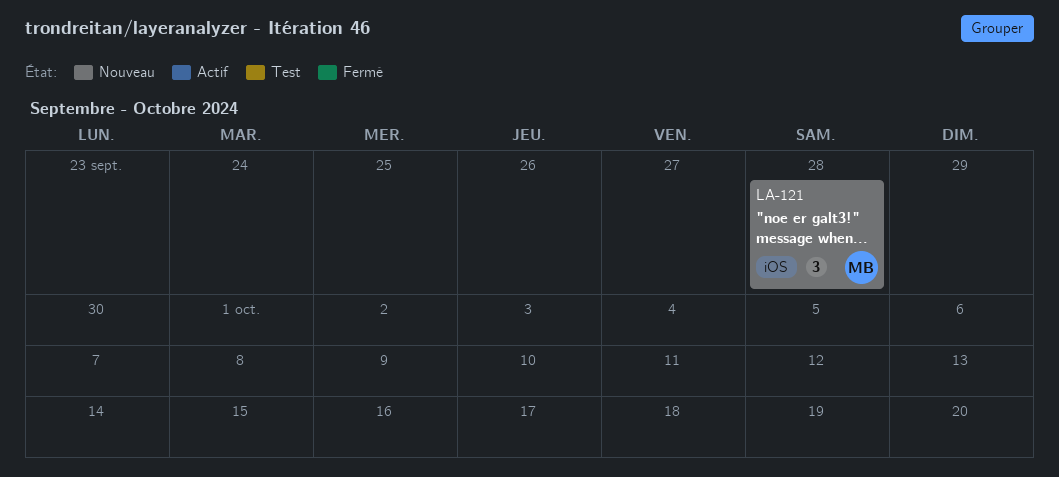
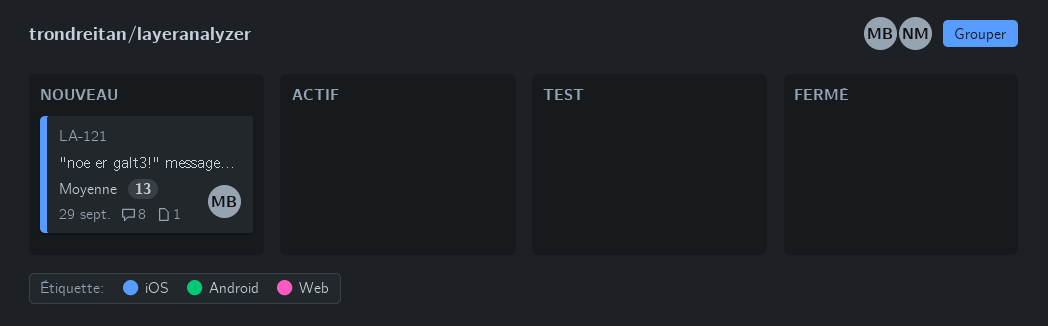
LA-121, estimate: 3 -> 13
LA-121, due: Sep 28 -> Sep 29

